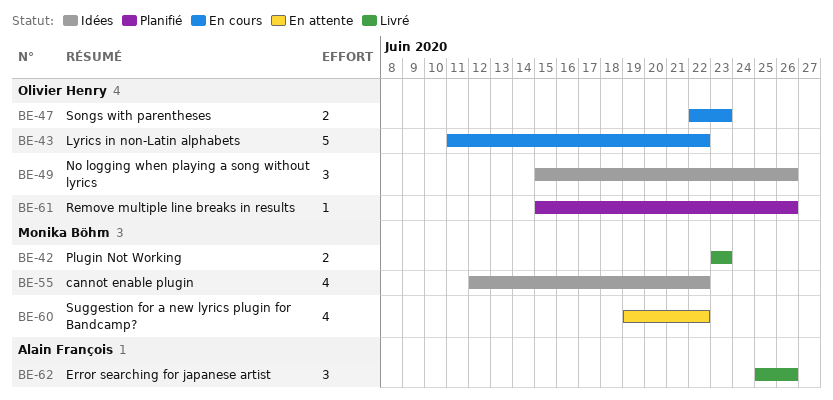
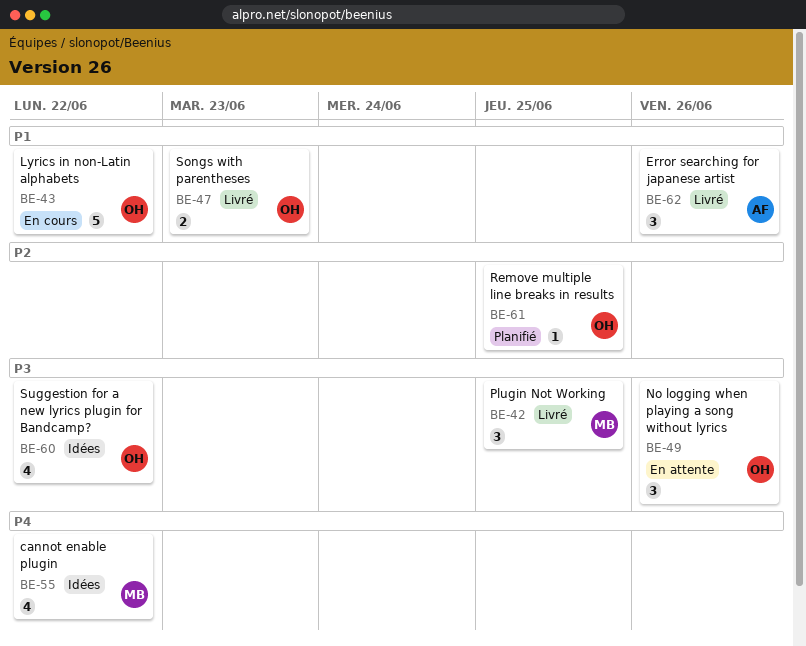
BE-42, estimate: 2 -> 3
BE-42, due: Jun 23 -> Jun 25
BE-47, status: En cours -> Livré
BE-49, status: Idées -> En attente
BE-60, status: En attente -> Idées
BE-60, owner: Monika Böhm -> Olivier Henry
BE-61, due: Jun 26 -> Jun 25

